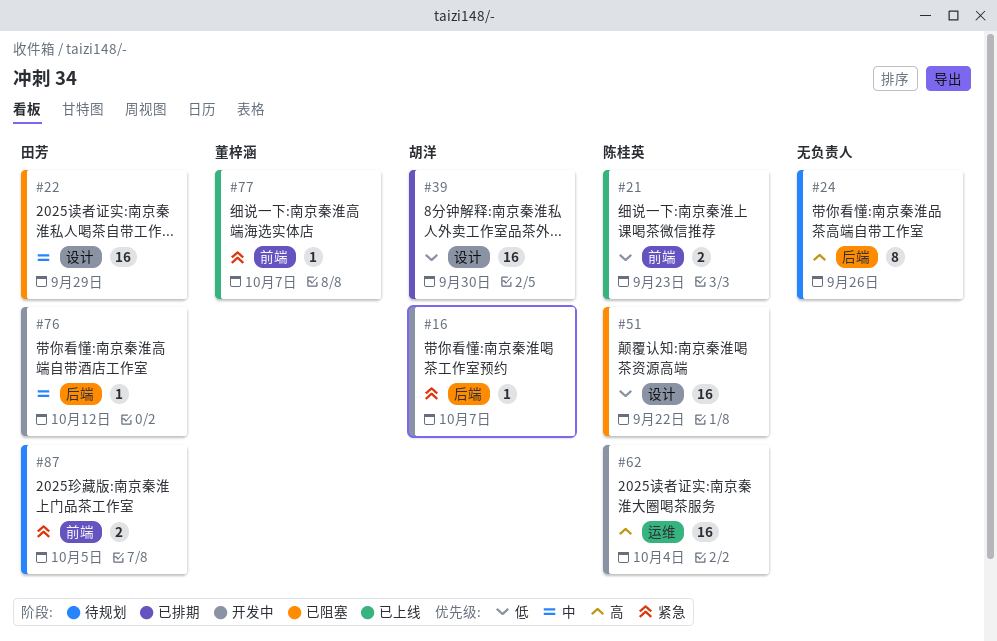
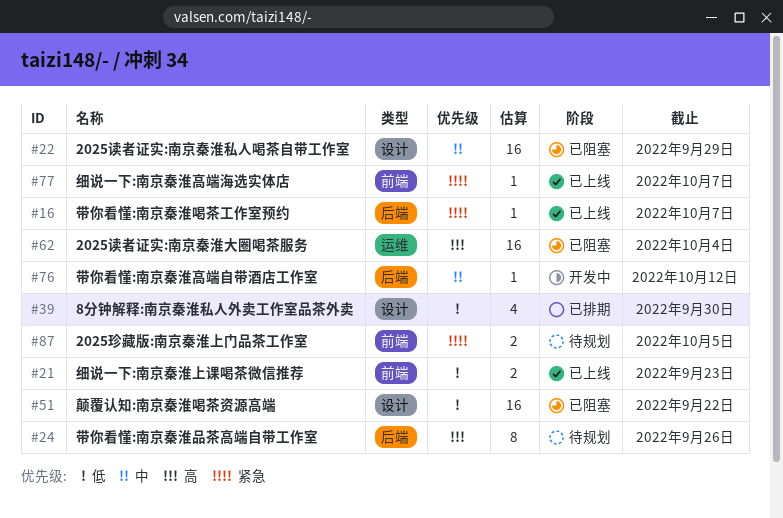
#16, status: 开发中 -> 已上线
#39, estimate: 16 -> 4
#62, status: 开发中 -> 已阻塞

